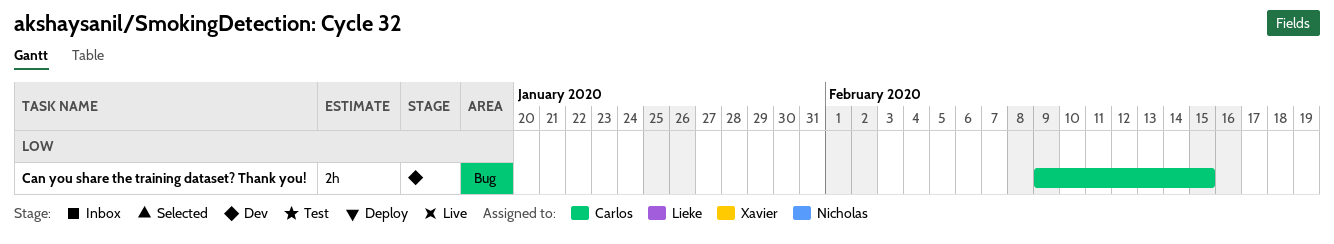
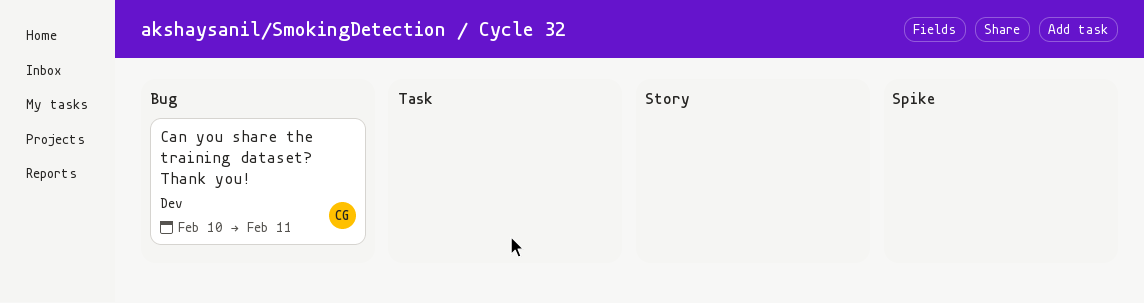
Can you share the training dataset? Thank you!, start: Feb 9 -> Feb 10
Can you share the training dataset? Thank you!, due: Feb 15 -> Feb 11

